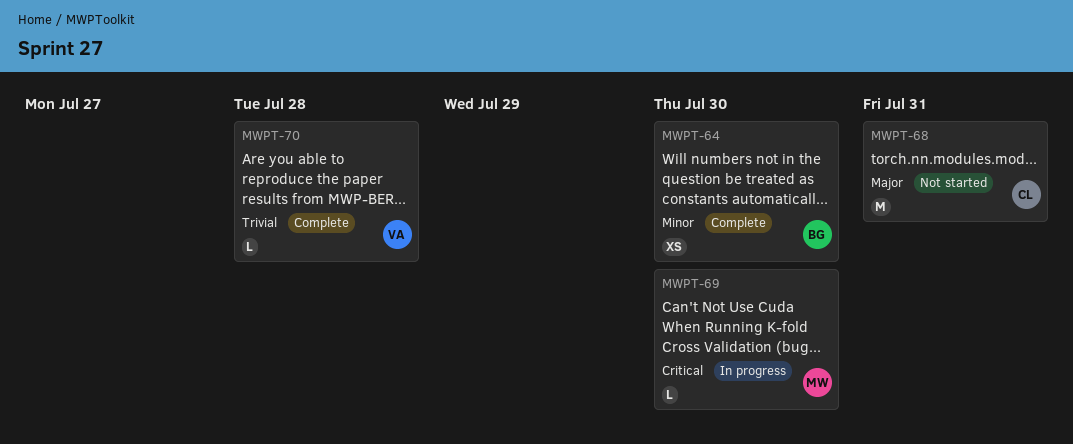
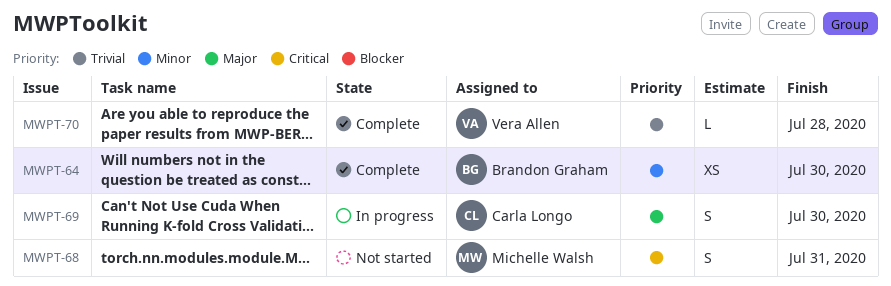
MWPT-68, owner: Carla Longo -> Michelle Walsh
MWPT-68, priority: Major -> Critical
MWPT-68, estimate: M -> S
MWPT-69, owner: Michelle Walsh -> Carla Longo
MWPT-69, priority: Critical -> Major
MWPT-69, estimate: L -> S

